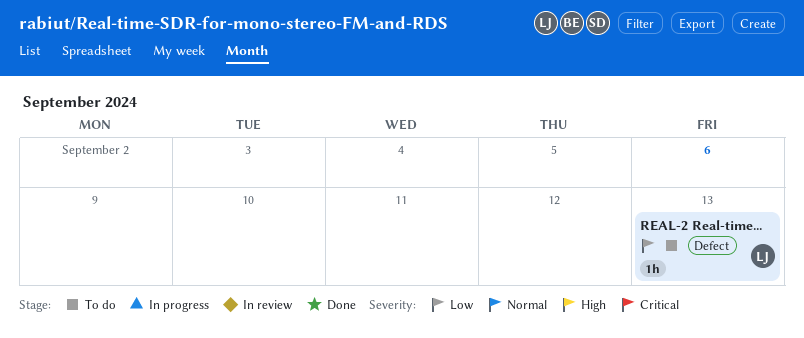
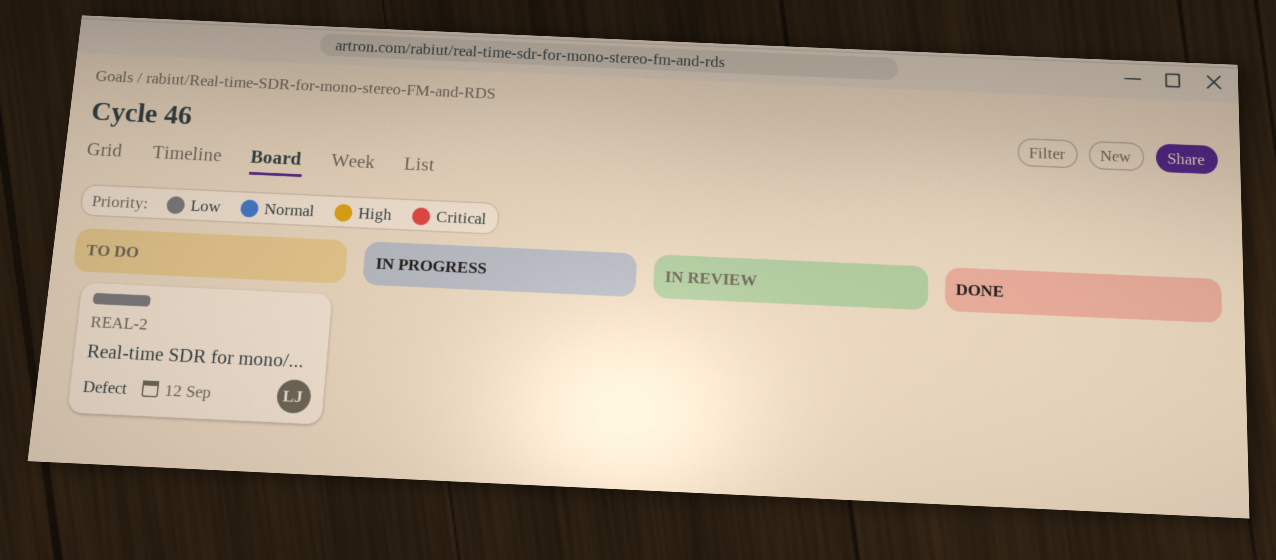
REAL-2, due: Sep 13 -> Sep 12

